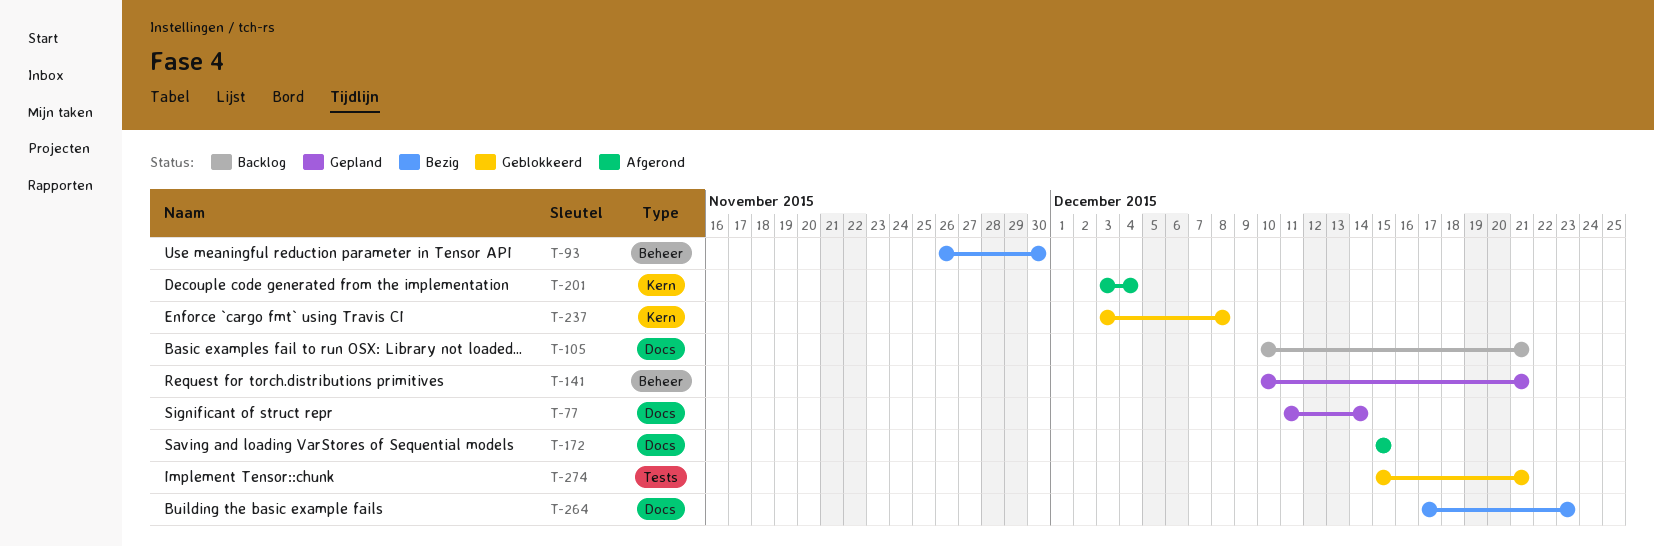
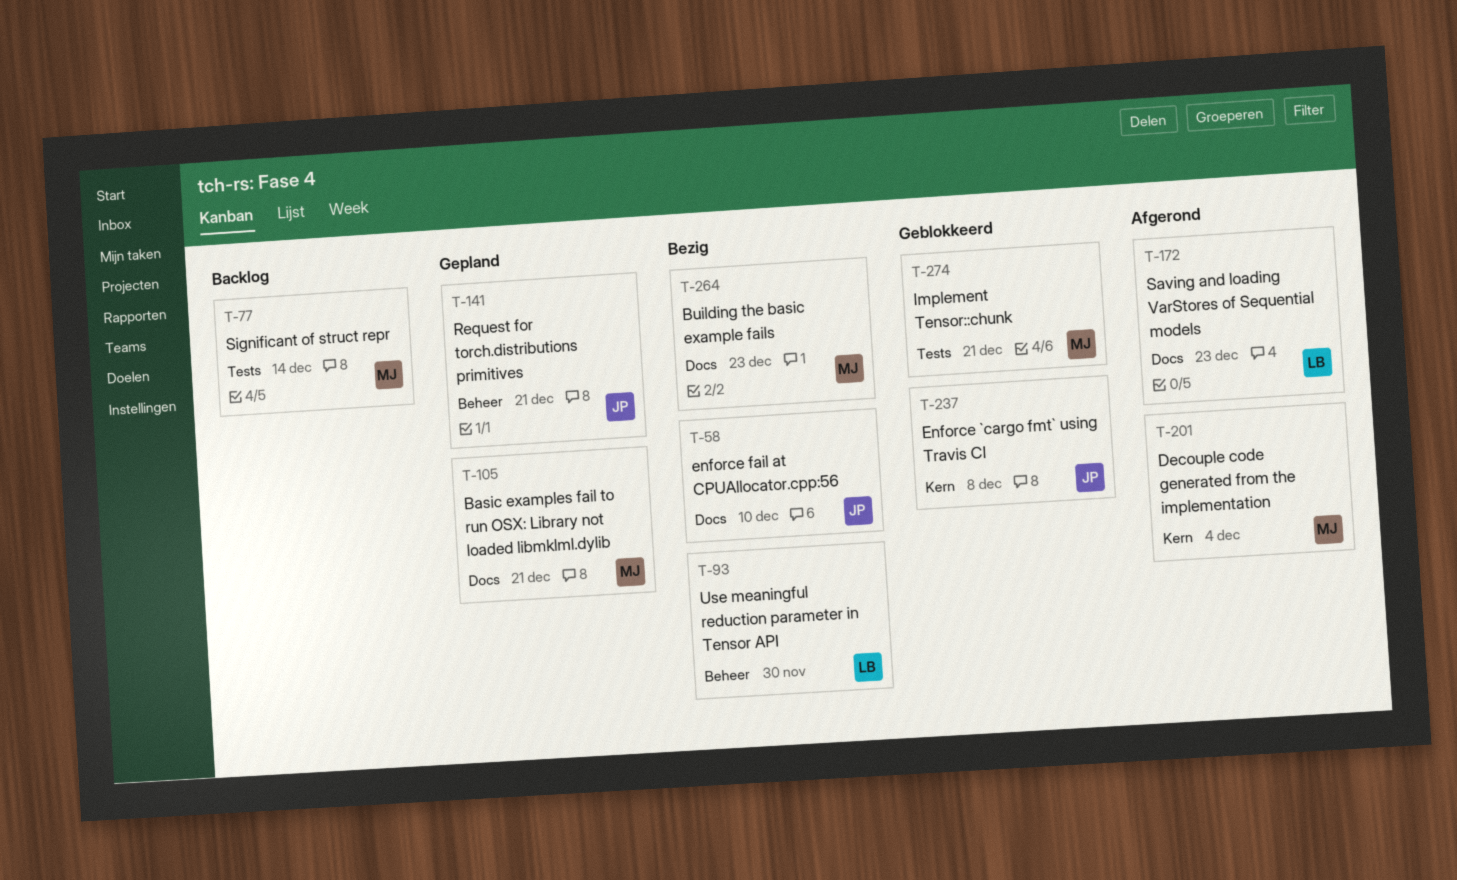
T-58: none -> present
T-77, status: Gepland -> Backlog
T-77, label: Docs -> Tests
T-105, status: Backlog -> Gepland
T-172, due: Dec 15 -> Dec 23

